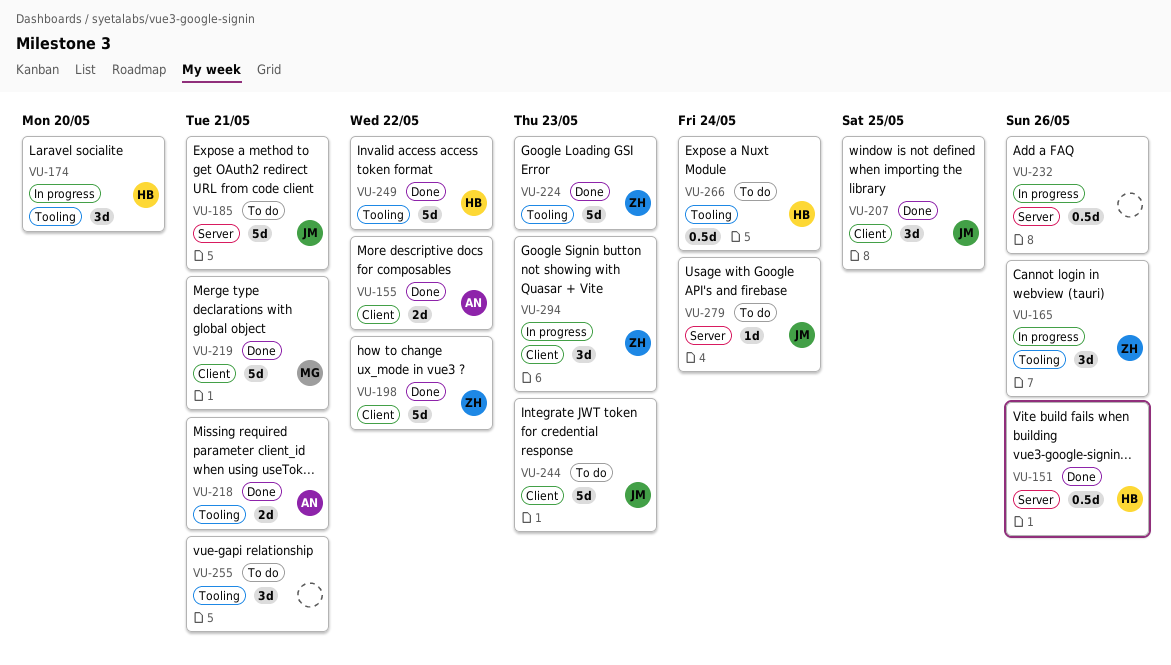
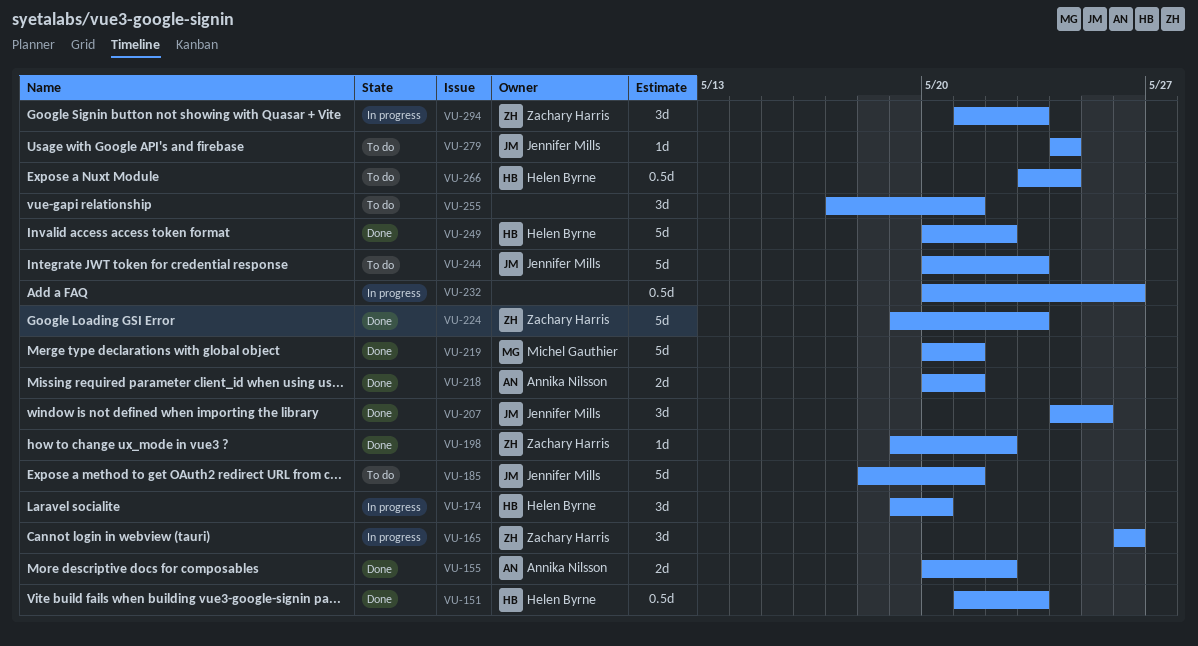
VU-151, due: May 26 -> May 23
VU-198, estimate: 5d -> 1d

